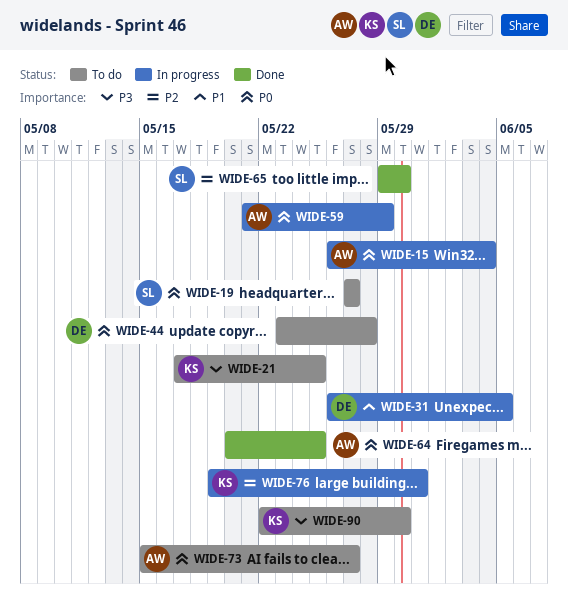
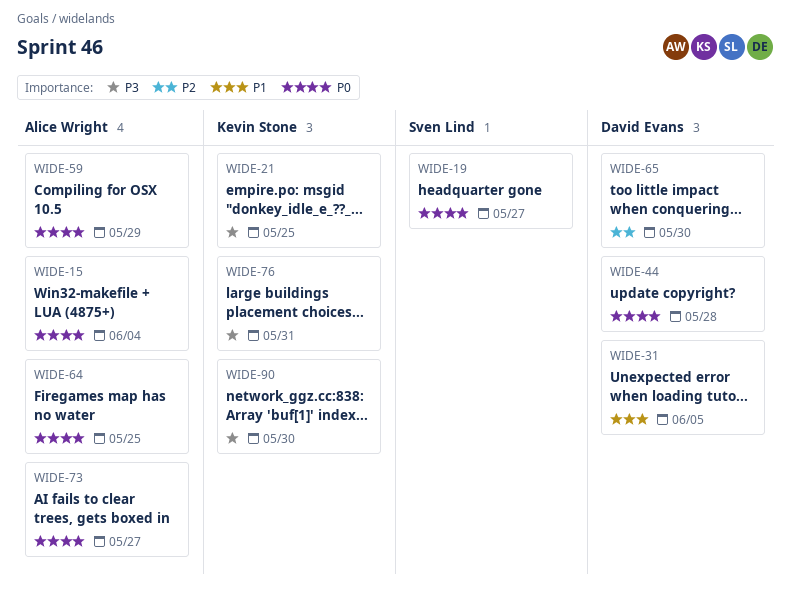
WIDE-65, owner: Sven Lind -> David Evans
WIDE-76, priority: P2 -> P3

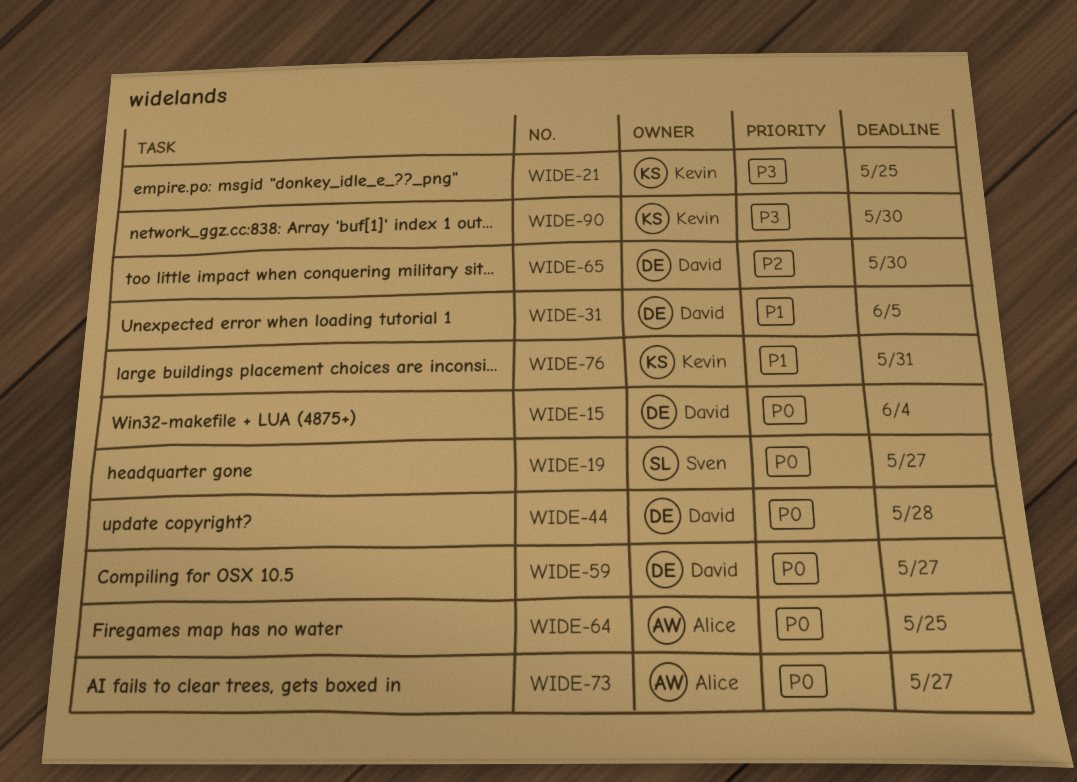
WIDE-15, owner: Alice Wright -> David Evans
WIDE-59, owner: Alice Wright -> David Evans
WIDE-59, due: May 29 -> May 27
WIDE-76, priority: P3 -> P1

